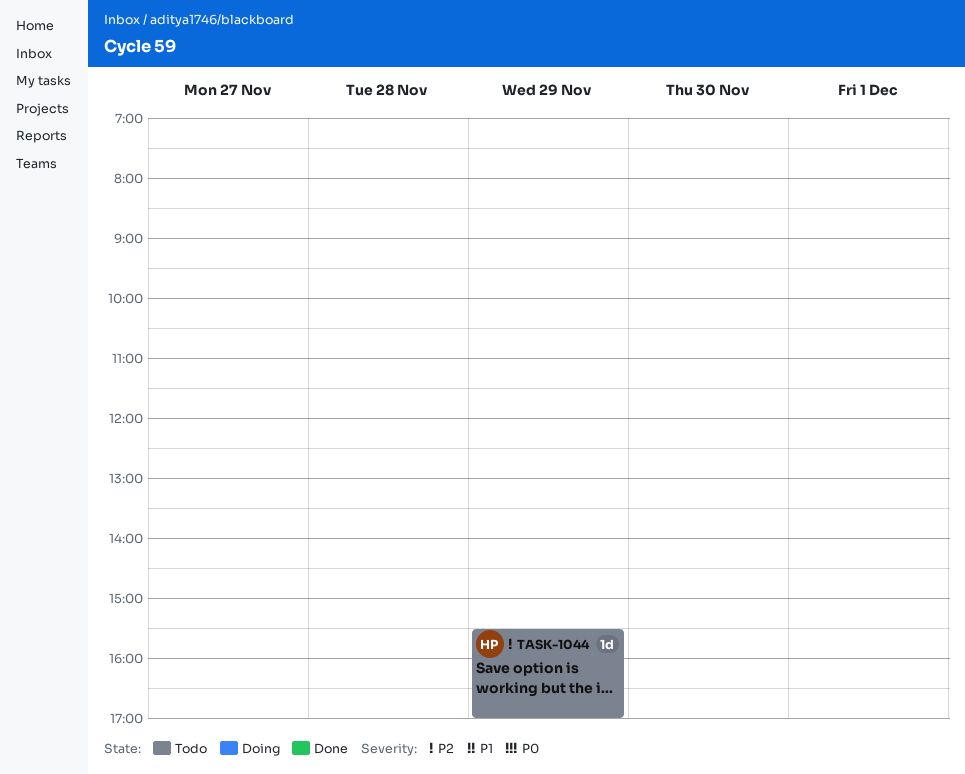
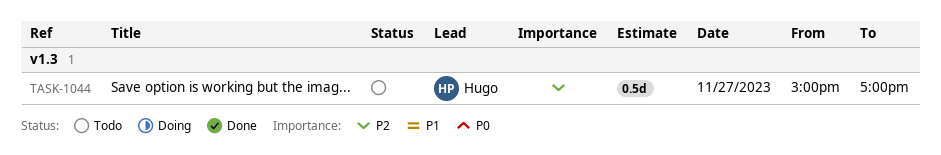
TASK-1044, estimate: 1d -> 0.5d
TASK-1044, day: Nov 29 -> Nov 27
TASK-1044, begins: 15:30 -> 15:00

